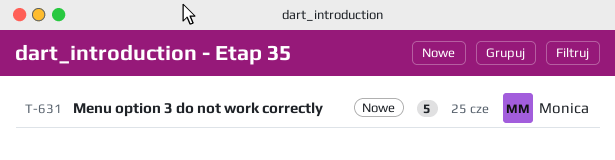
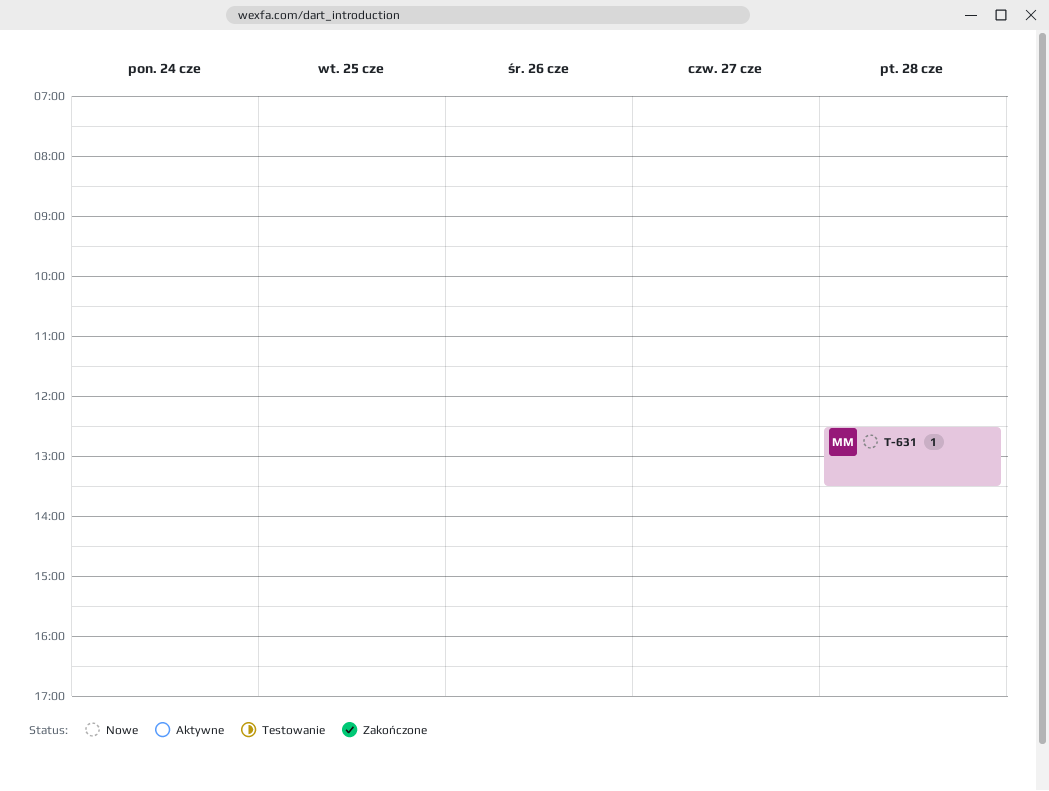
T-631, estimate: 5 -> 1
T-631, day: Jun 25 -> Jun 28

